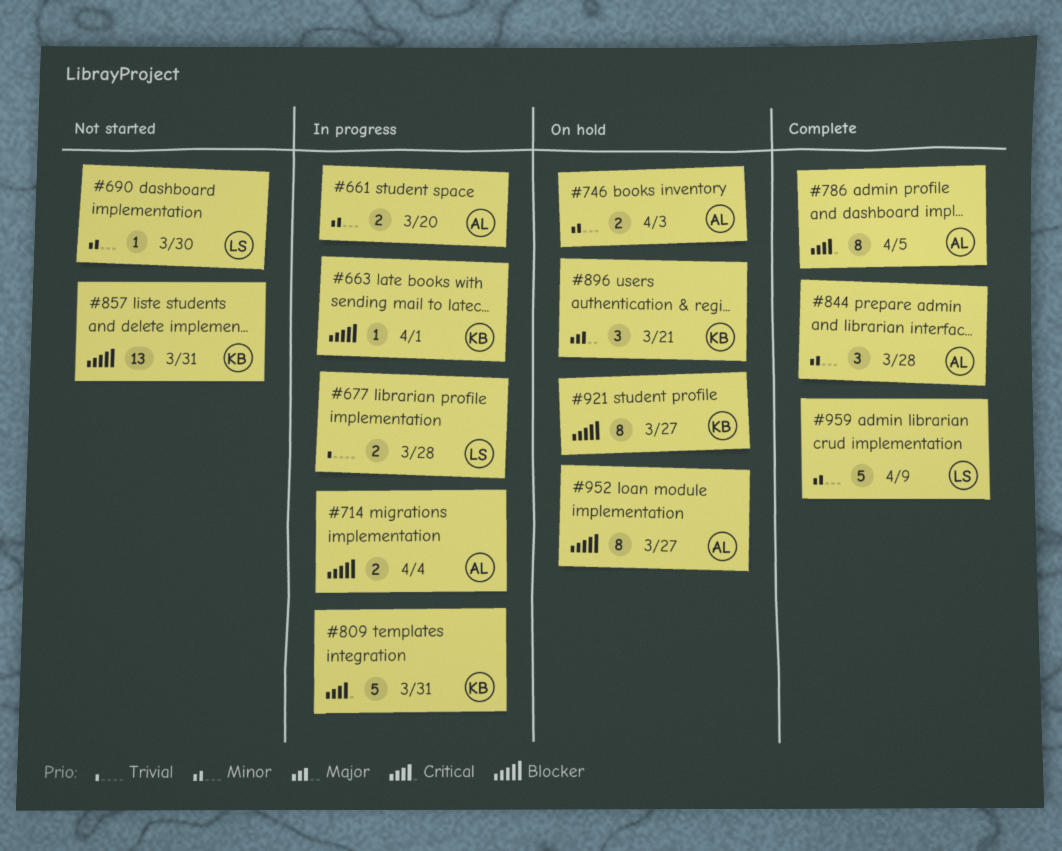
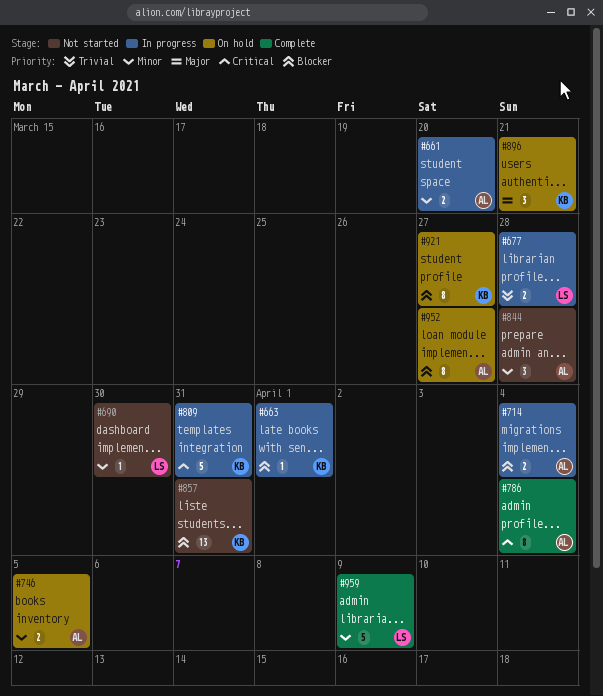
#746, due: Apr 3 -> Apr 5
#786, due: Apr 5 -> Apr 4
#844, status: Complete -> Not started

